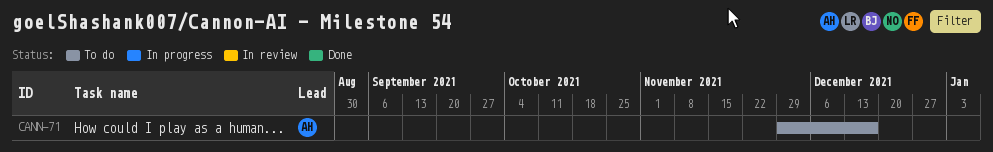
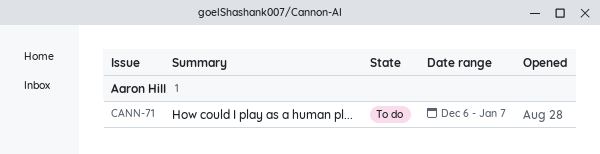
CANN-71, start: Nov 29 -> Dec 6
CANN-71, due: Dec 17 -> Jan 7

